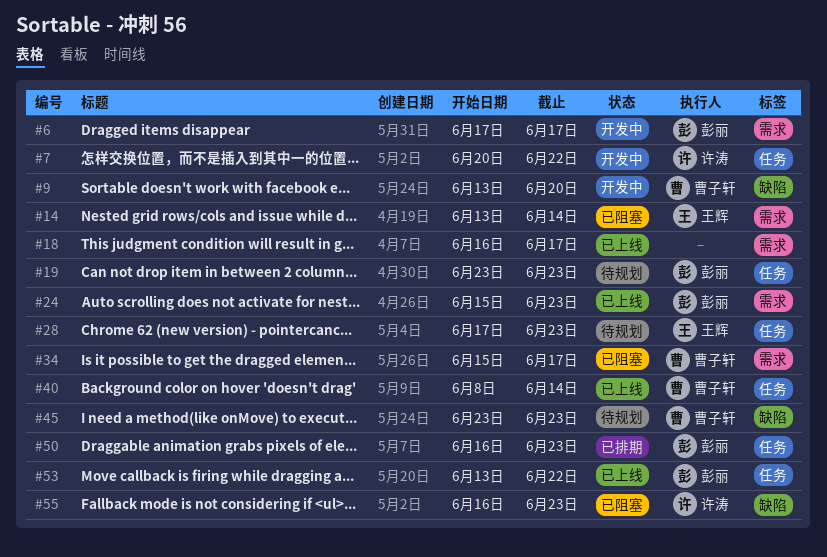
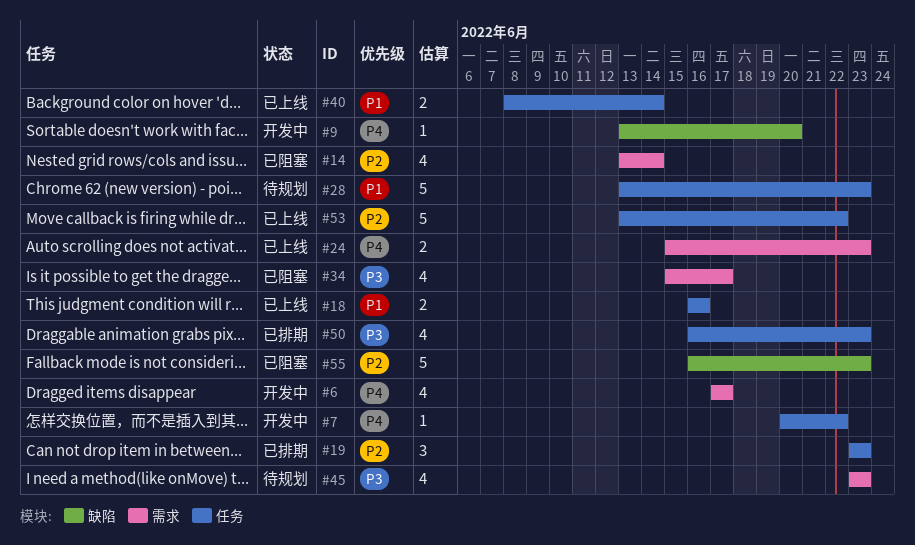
#18, label: 需求 -> 任务
#18, due: Jun 17 -> Jun 16
#19, status: 待规划 -> 已排期
#28, start: Jun 17 -> Jun 13
#45, label: 缺陷 -> 需求

